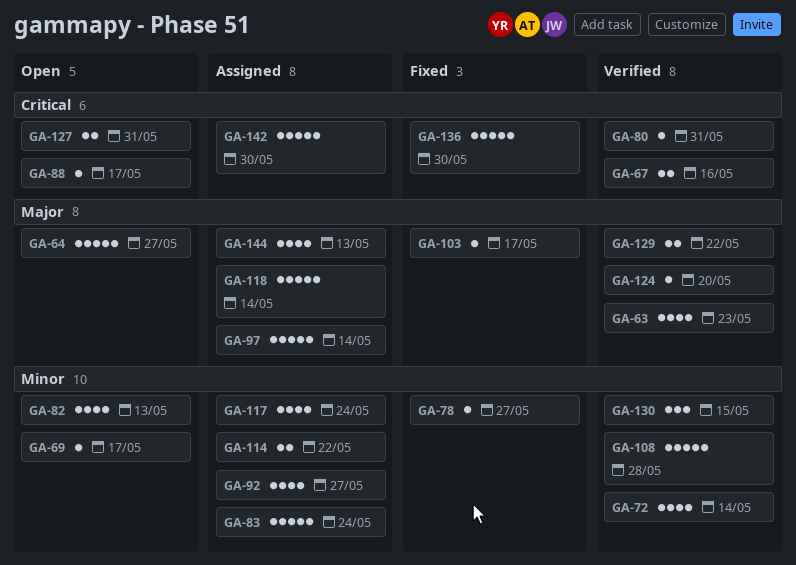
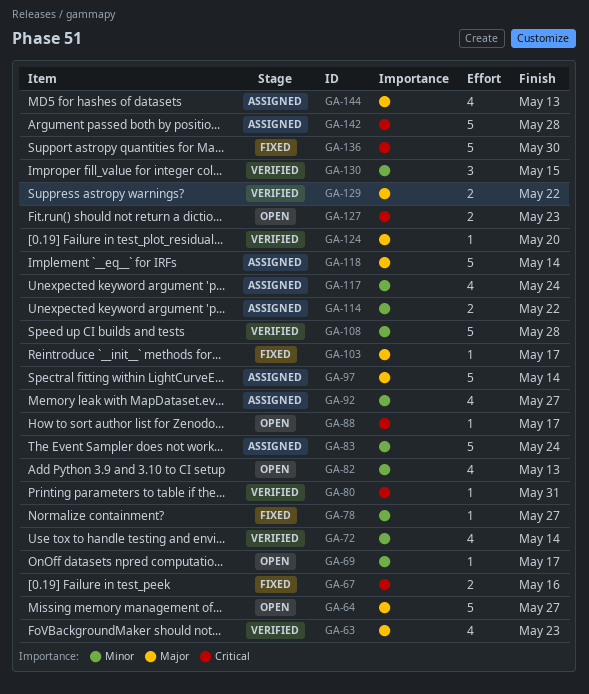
GA-67, status: Verified -> Fixed
GA-127, due: May 31 -> May 23
GA-142, due: May 30 -> May 28

